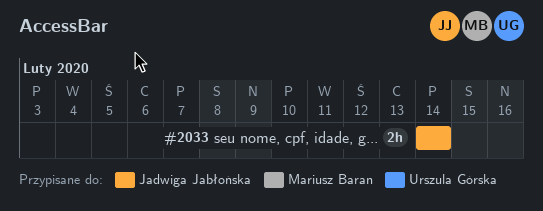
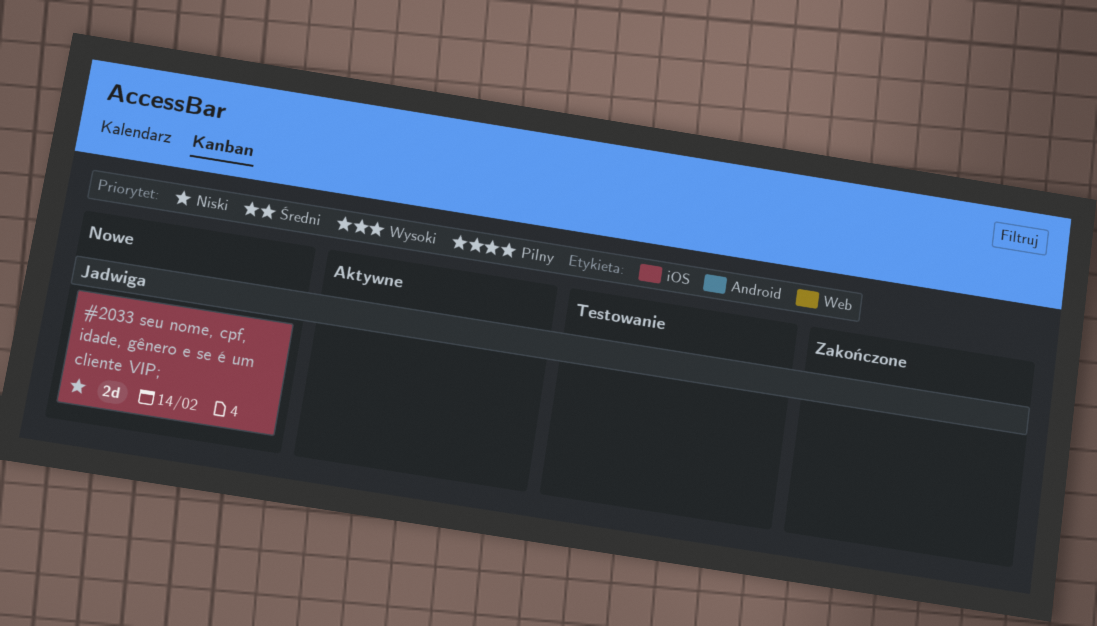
#2033, estimate: 2h -> 2d

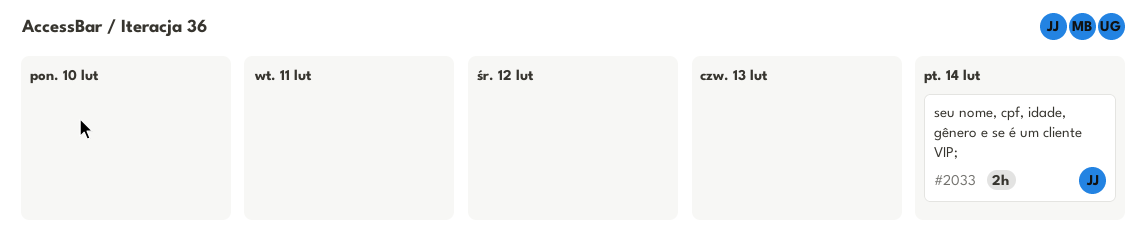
#2033, estimate: 2d -> 2h

